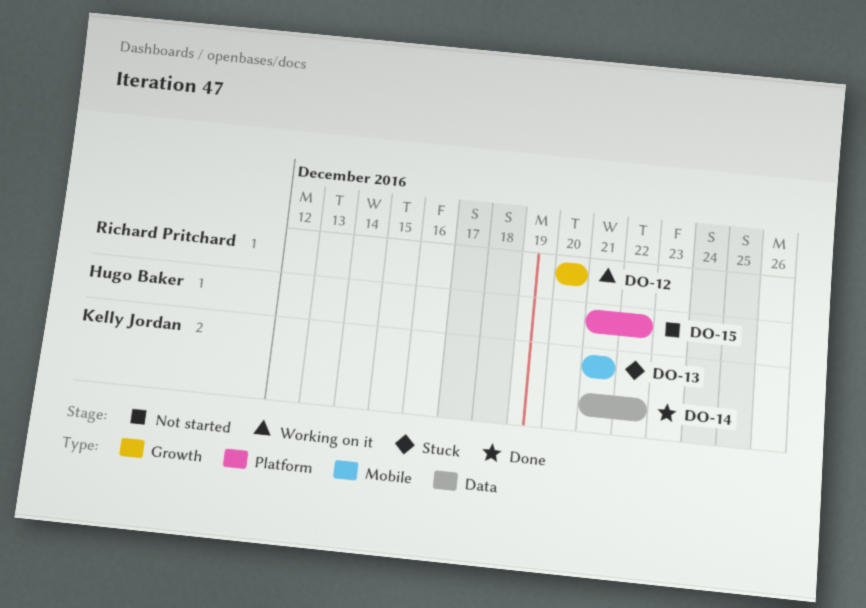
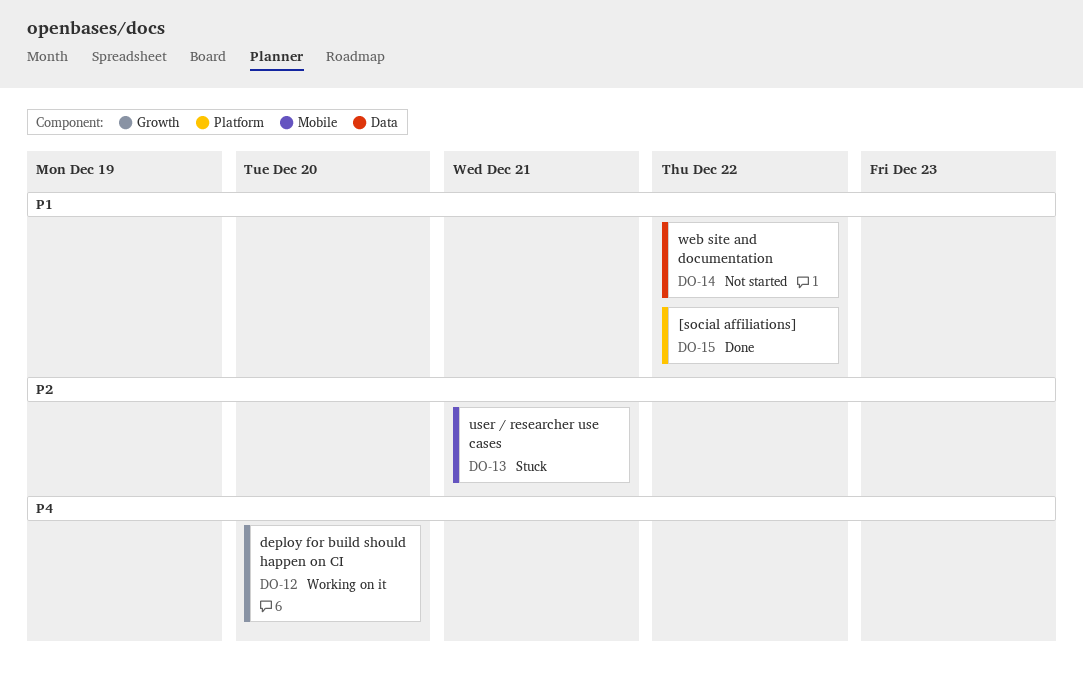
DO-14, status: Done -> Not started
DO-15, status: Not started -> Done

